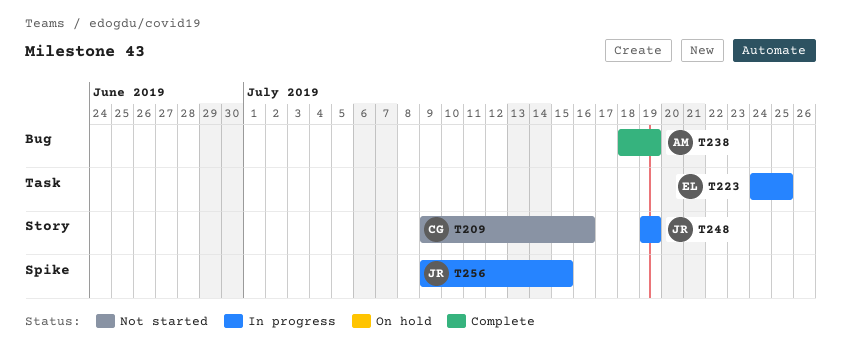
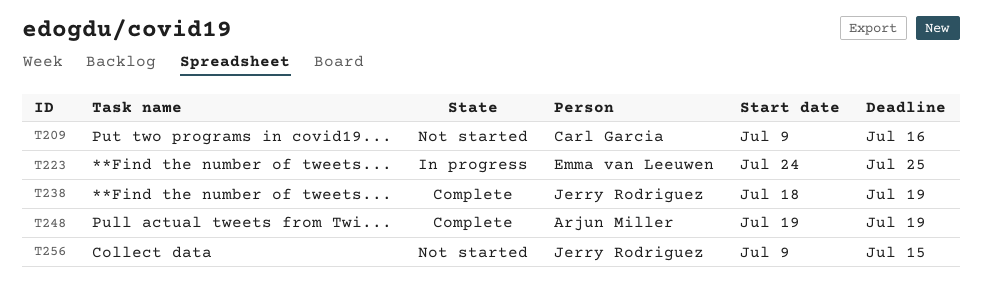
T238, owner: Arjun Miller -> Jerry Rodriguez
T248, status: In progress -> Complete
T248, owner: Jerry Rodriguez -> Arjun Miller
T256, status: In progress -> Not started

